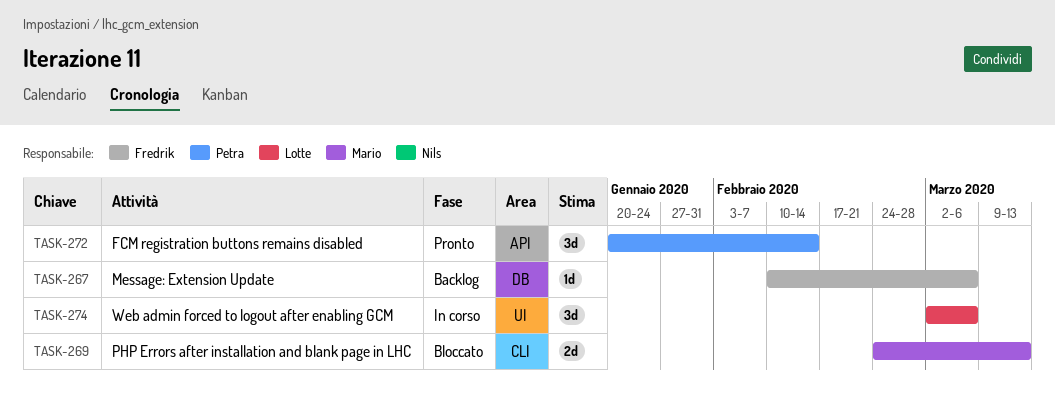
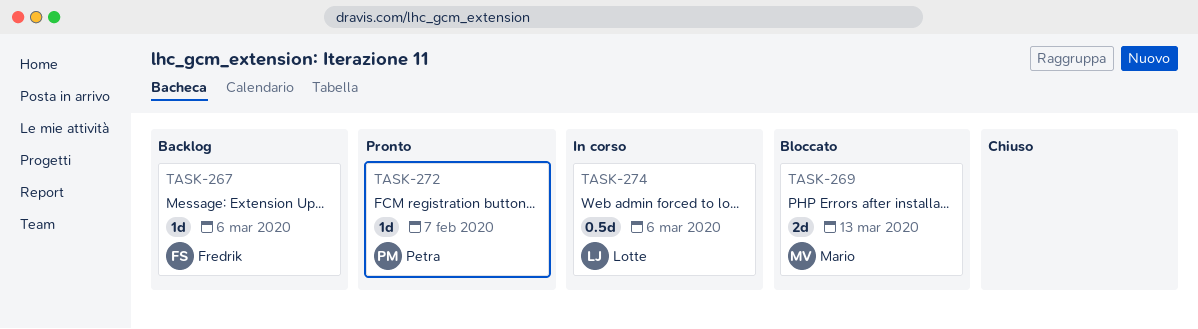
TASK-272, estimate: 3d -> 1d
TASK-272, due: Feb 14 -> Feb 7
TASK-274, estimate: 3d -> 0.5d

